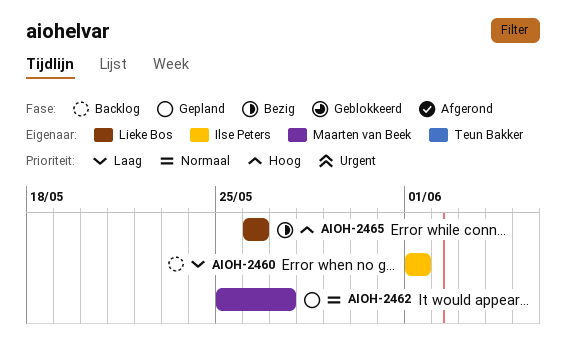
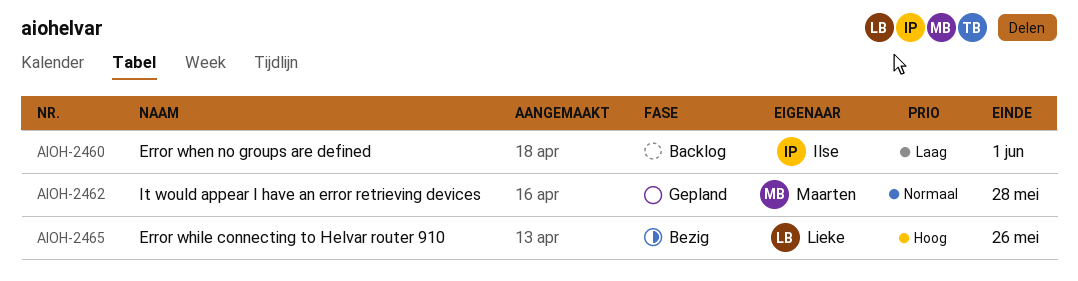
AIOH-2462, due: May 27 -> May 28

